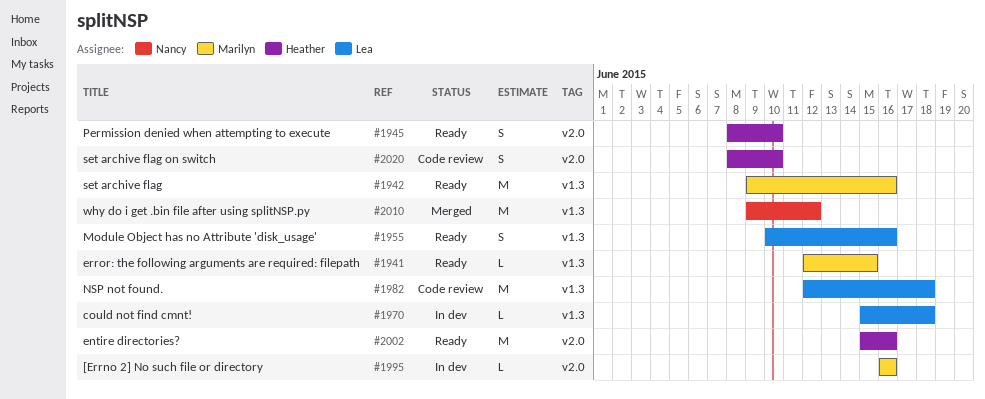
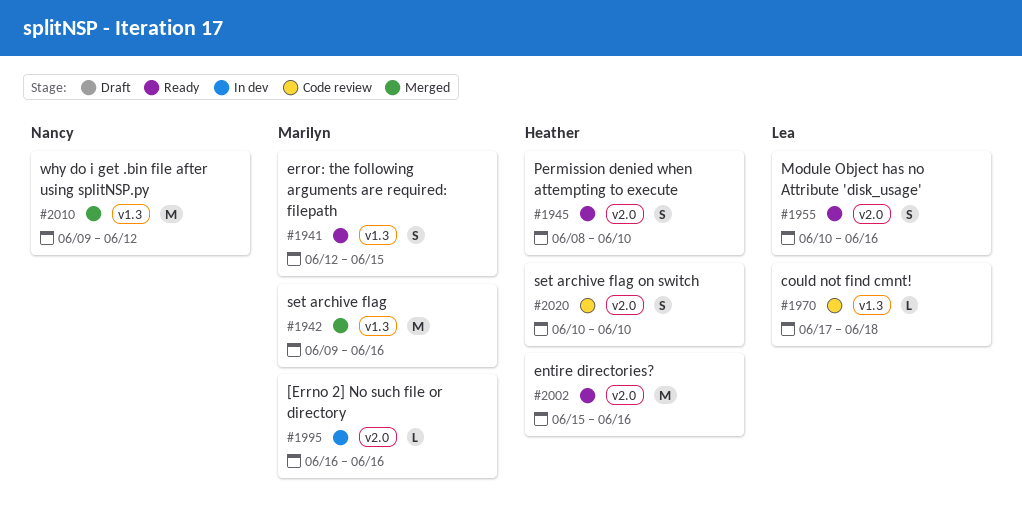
#1941, estimate: L -> S
#1942, status: Ready -> Merged
#1955, label: v1.3 -> v2.0
#1970, status: In dev -> Code review
#1970, start: Jun 15 -> Jun 17
#1982: present -> none
#2020, start: Jun 8 -> Jun 10

